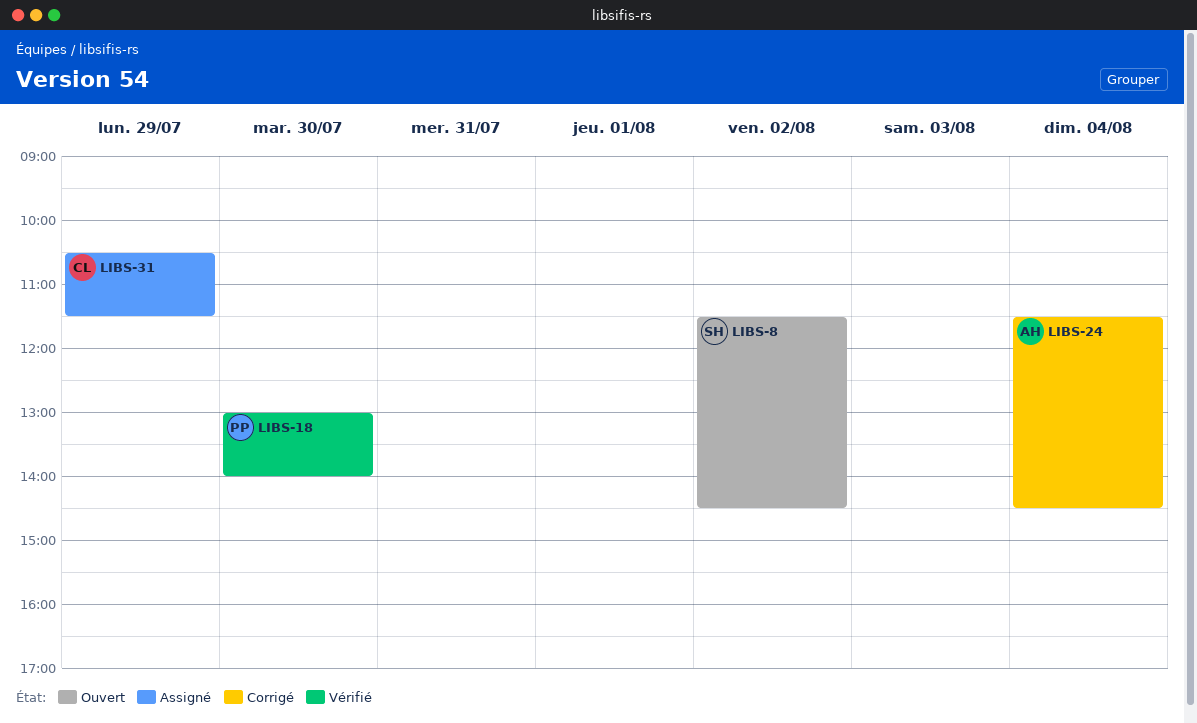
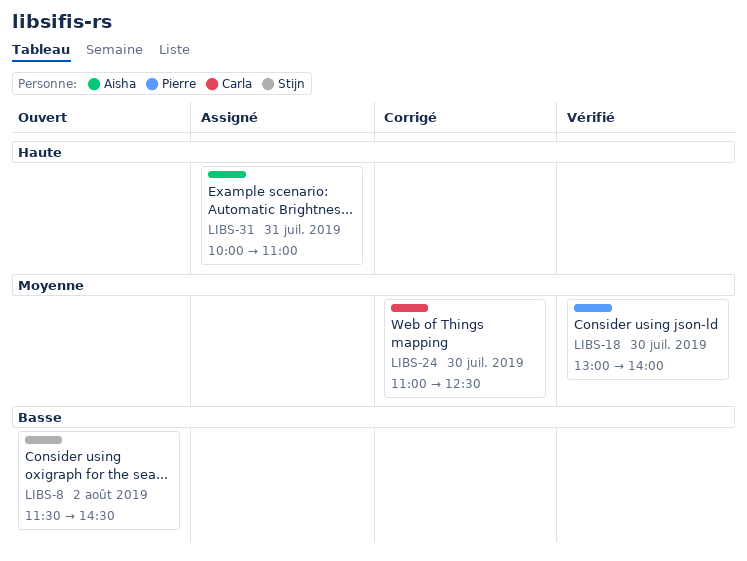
LIBS-24, owner: Aisha -> Carla
LIBS-24, day: Aug 4 -> Jul 30
LIBS-24, begins: 11:30 -> 11:00
LIBS-24, ends: 14:30 -> 12:30
LIBS-31, owner: Carla -> Aisha
LIBS-31, day: Jul 29 -> Jul 31
LIBS-31, begins: 10:30 -> 10:00
LIBS-31, ends: 11:30 -> 11:00

